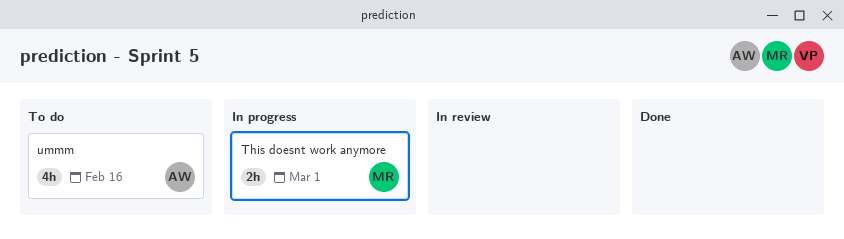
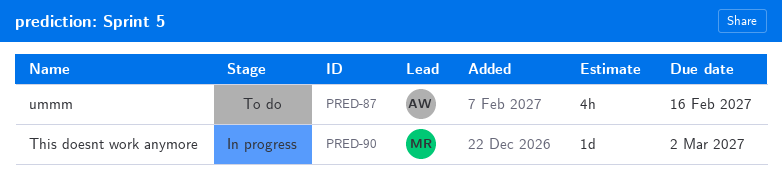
This doesnt work anymore, estimate: 2h -> 1d
This doesnt work anymore, due: Mar 1 -> Mar 2

